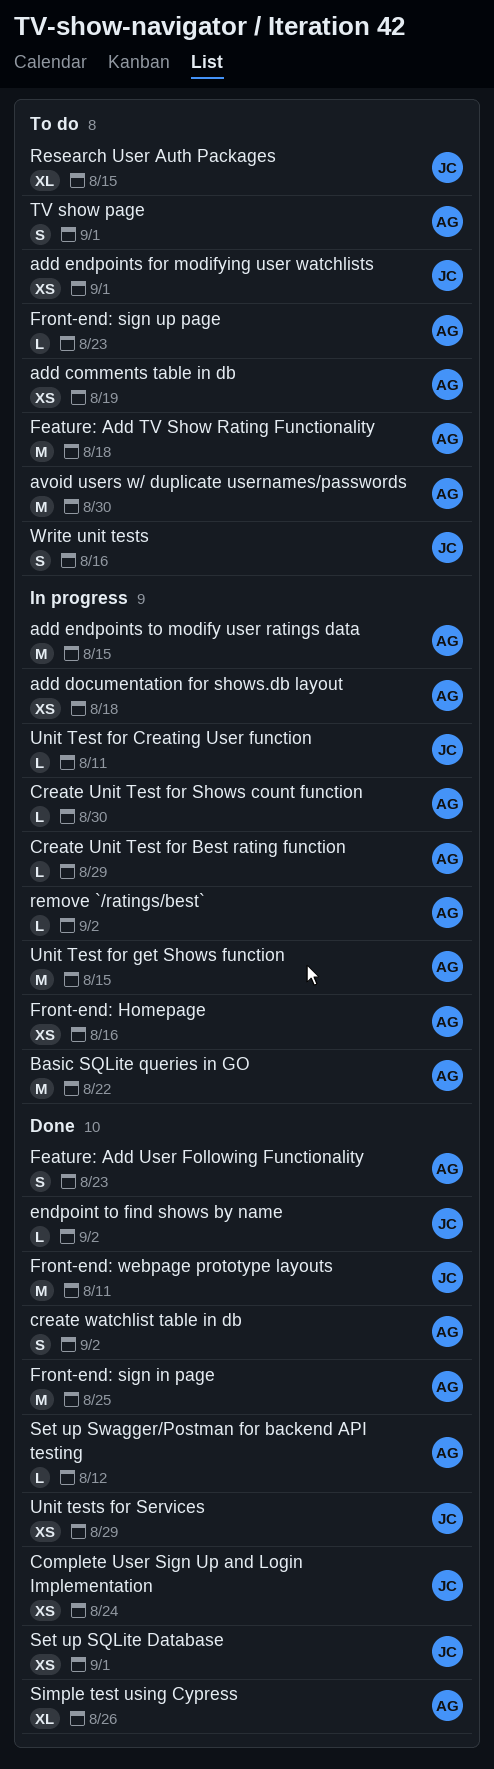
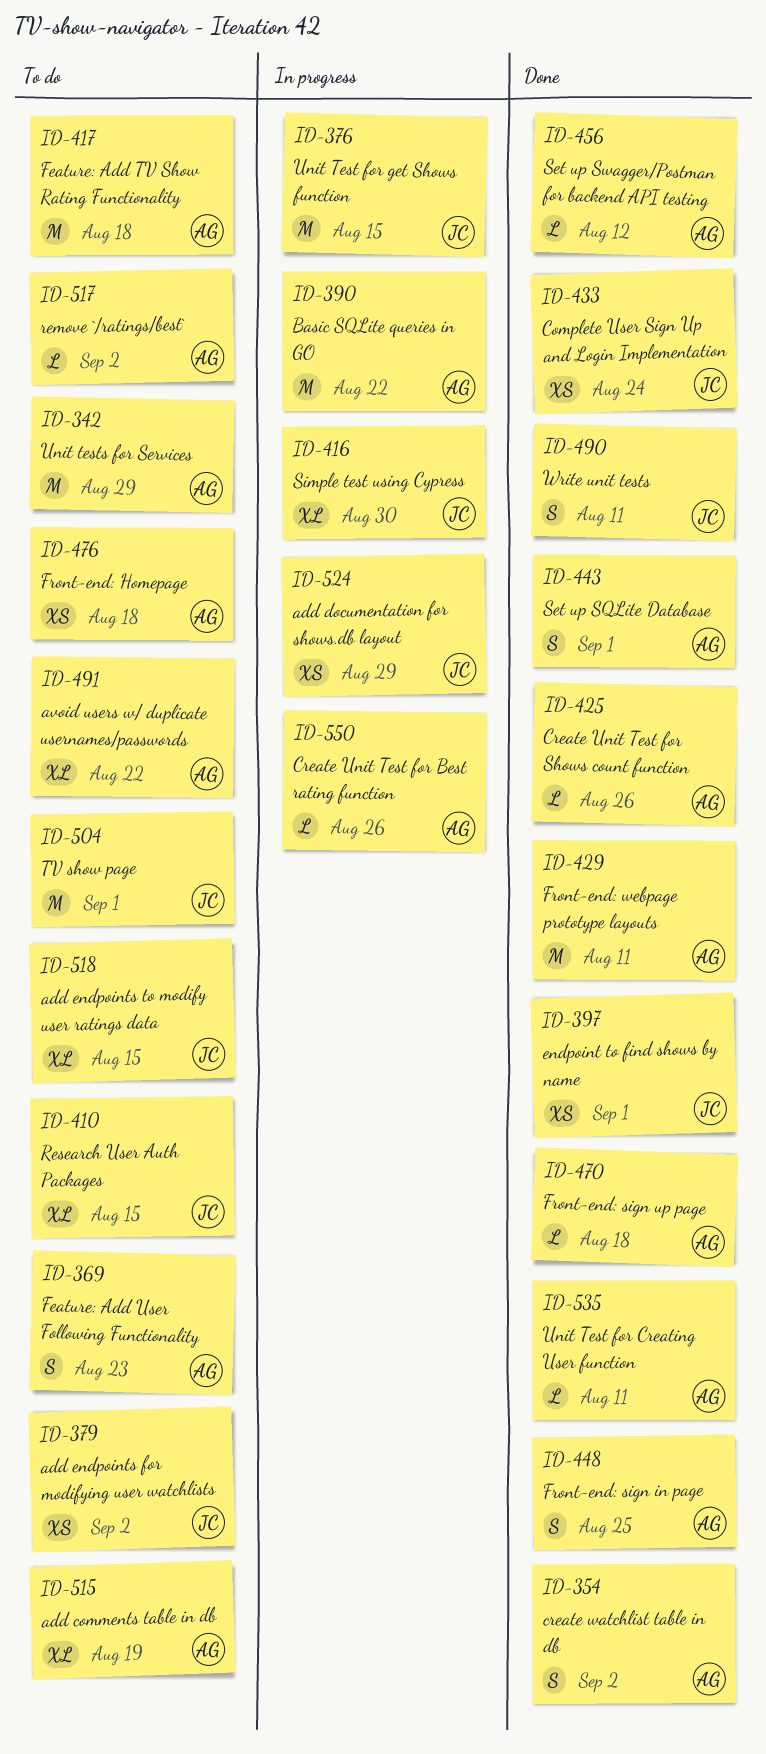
add comments table in db, estimate: XS -> XL
add documentation for shows.db layout, owner: AG -> JC
add documentation for shows.db layout, due: Aug 18 -> Aug 29
add endpoints for modifying user watchlists, due: Sep 1 -> Sep 2
add endpoints to modify user ratings data, status: In progress -> To do
add endpoints to modify user ratings data, owner: AG -> JC
add endpoints to modify user ratings data, estimate: M -> XL
avoid users w/ duplicate usernames/passwords, estimate: M -> XL
avoid users w/ duplicate usernames/passwords, due: Aug 30 -> Aug 22
Create Unit Test for Best rating function, due: Aug 29 -> Aug 26
Create Unit Test for Shows count function, status: In progress -> Done
Create Unit Test for Shows count function, due: Aug 30 -> Aug 26
endpoint to find shows by name, estimate: L -> XS
endpoint to find shows by name, due: Sep 2 -> Sep 1
Feature: Add User Following Functionality, status: Done -> To do
Front-end: Homepage, status: In progress -> To do
Front-end: Homepage, due: Aug 16 -> Aug 18
Front-end: sign in page, estimate: M -> S
Front-end: sign up page, status: To do -> Done
Front-end: sign up page, due: Aug 23 -> Aug 18
Front-end: webpage prototype layouts, owner: JC -> AG
remove `/ratings/best`, status: In progress -> To do
Set up SQLite Database, owner: JC -> AG
Set up SQLite Database, estimate: XS -> S
Simple test using Cypress, status: Done -> In progress
Simple test using Cypress, owner: AG -> JC
Simple test using Cypress, due: Aug 26 -> Aug 30
TV show page, owner: AG -> JC
TV show page, estimate: S -> M
Unit Test for Creating User function, status: In progress -> Done
Unit Test for Creating User function, owner: JC -> AG
Unit Test for get Shows function, owner: AG -> JC
Unit tests for Services, status: Done -> To do
Unit tests for Services, owner: JC -> AG
Unit tests for Services, estimate: XS -> M
Write unit tests, status: To do -> Done
Write unit tests, due: Aug 16 -> Aug 11

